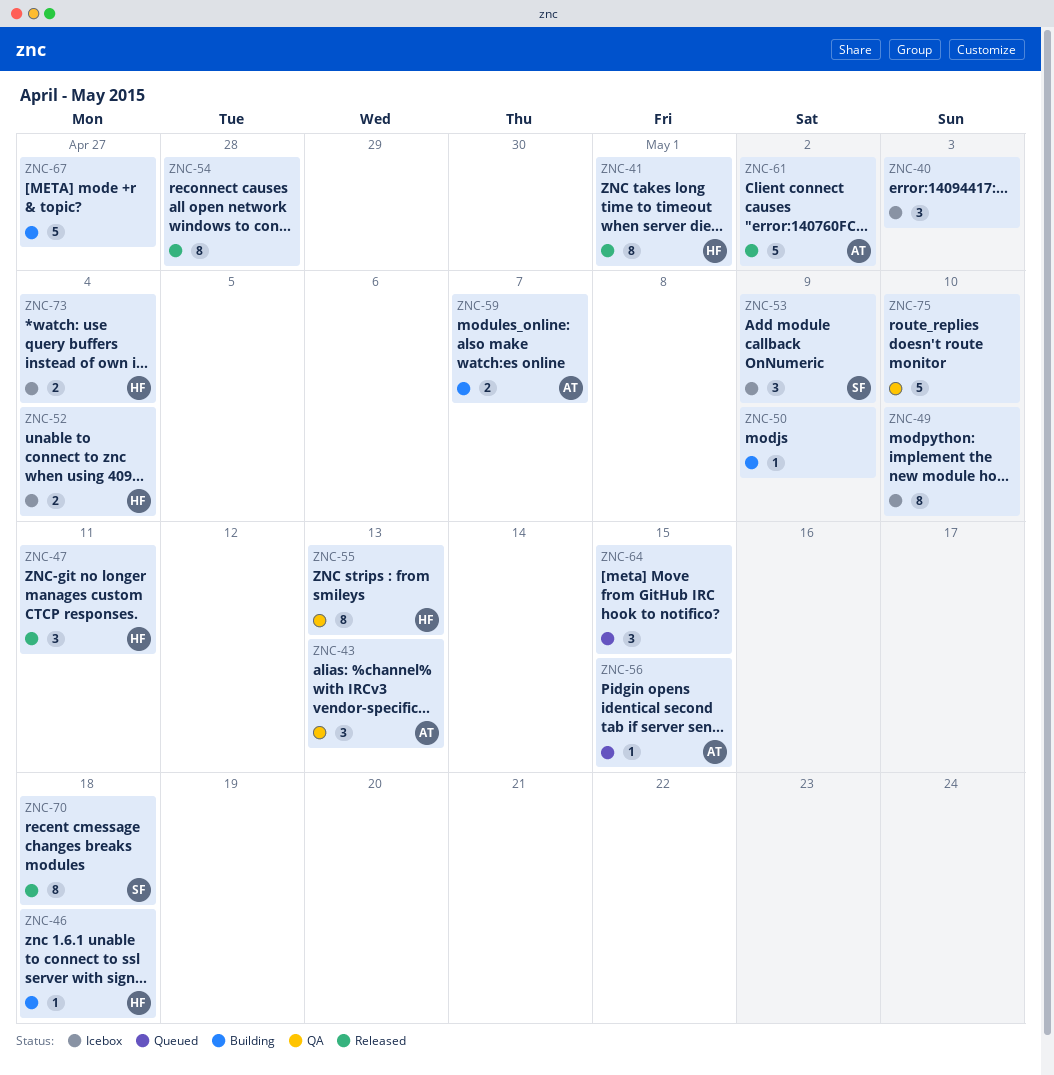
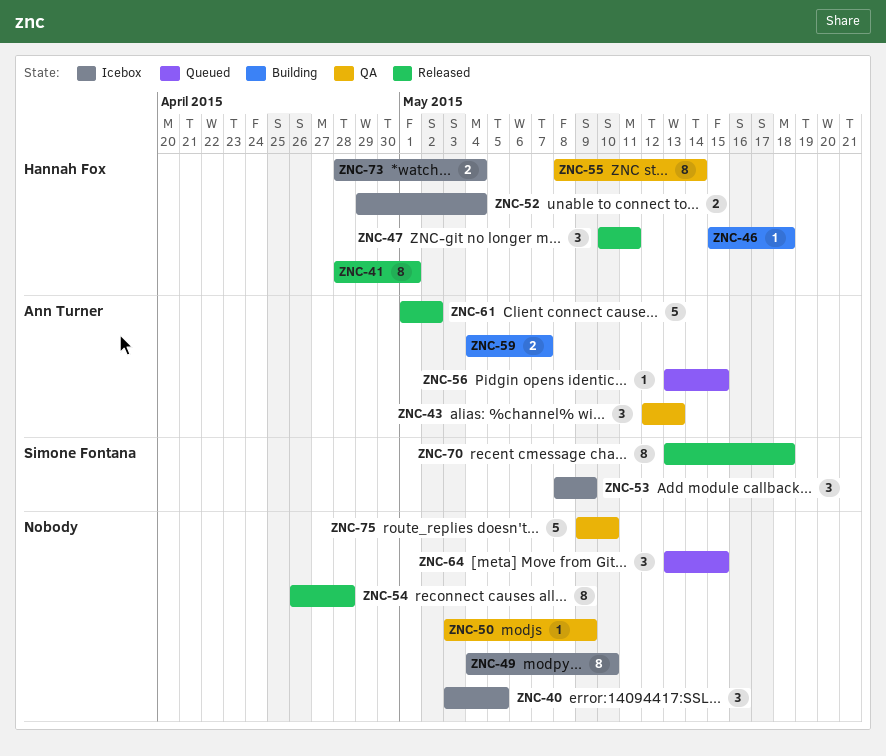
ZNC-40, due: May 3 -> May 5
ZNC-50, status: Building -> QA
ZNC-55, due: May 13 -> May 14
ZNC-67: present -> none

